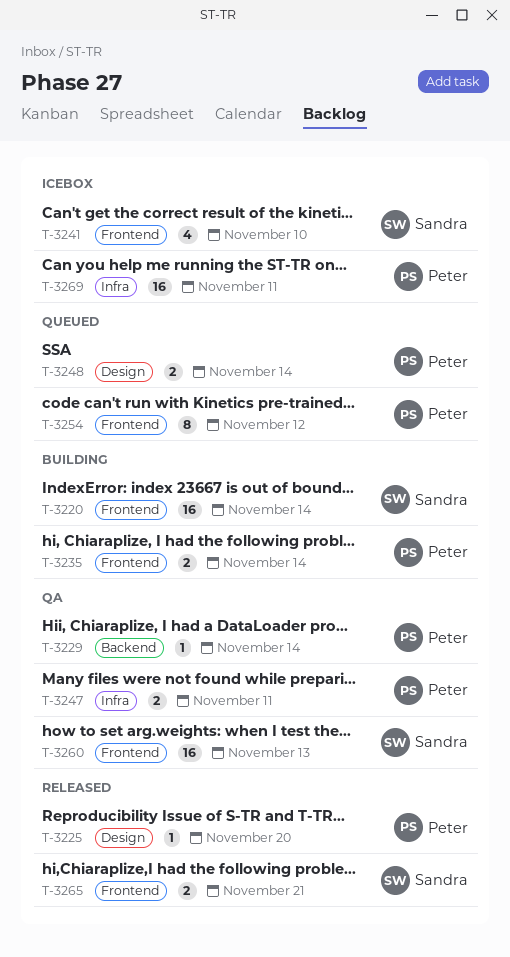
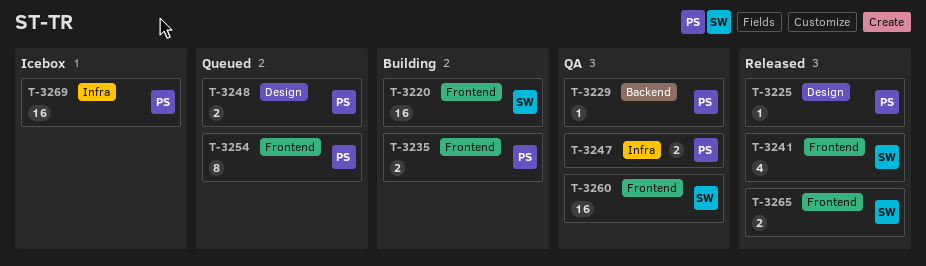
T-3241, status: Icebox -> Released

